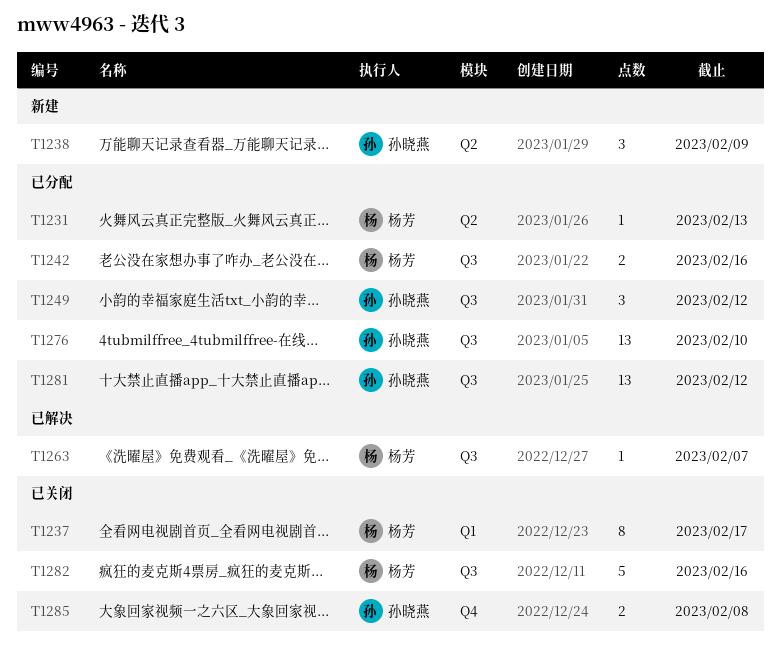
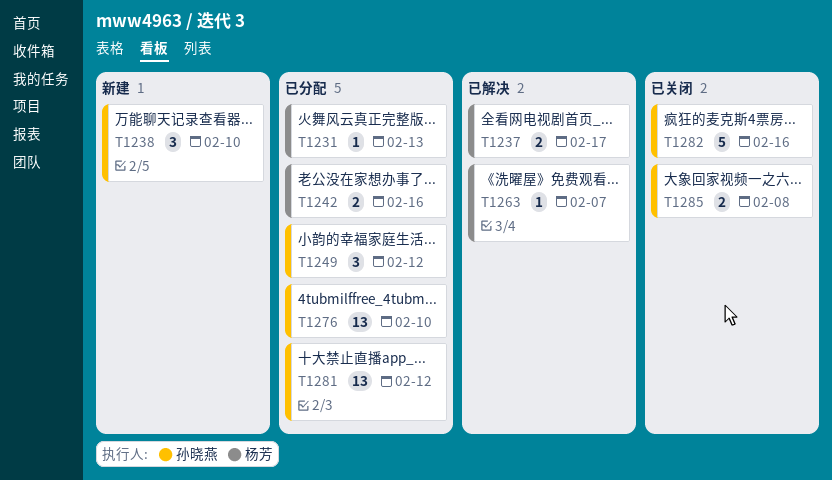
T1237, status: 已关闭 -> 已解决
T1237, estimate: 8 -> 2
T1238, due: Feb 9 -> Feb 10
T1282, owner: 杨芳 -> 孙晓燕

